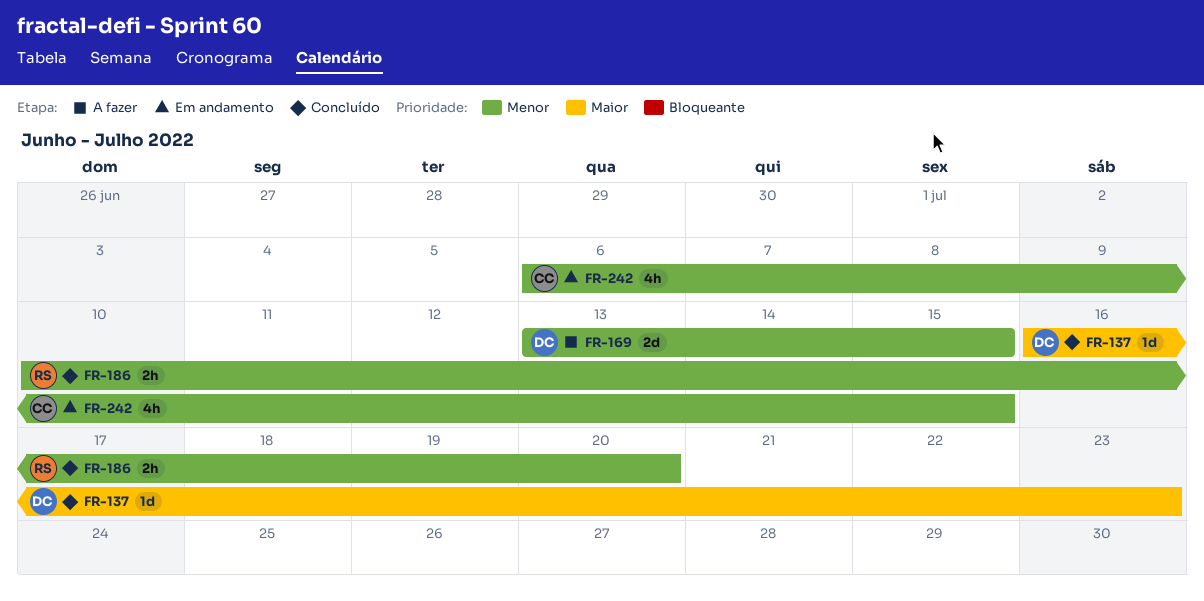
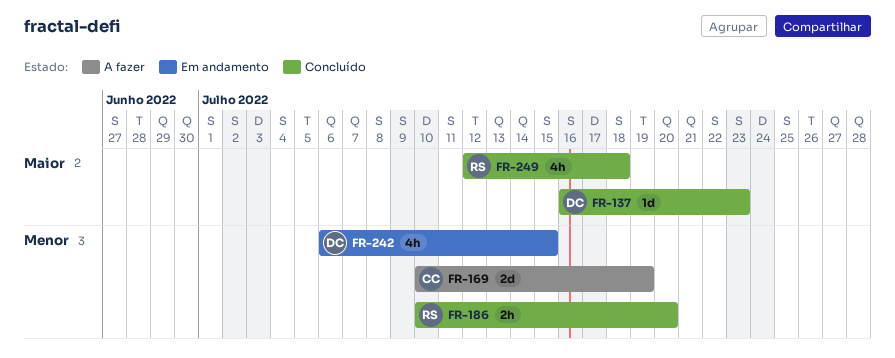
FR-169, owner: DC -> CC
FR-169, start: Jul 13 -> Jul 10
FR-169, due: Jul 15 -> Jul 19
FR-242, owner: CC -> DC
FR-249: none -> present

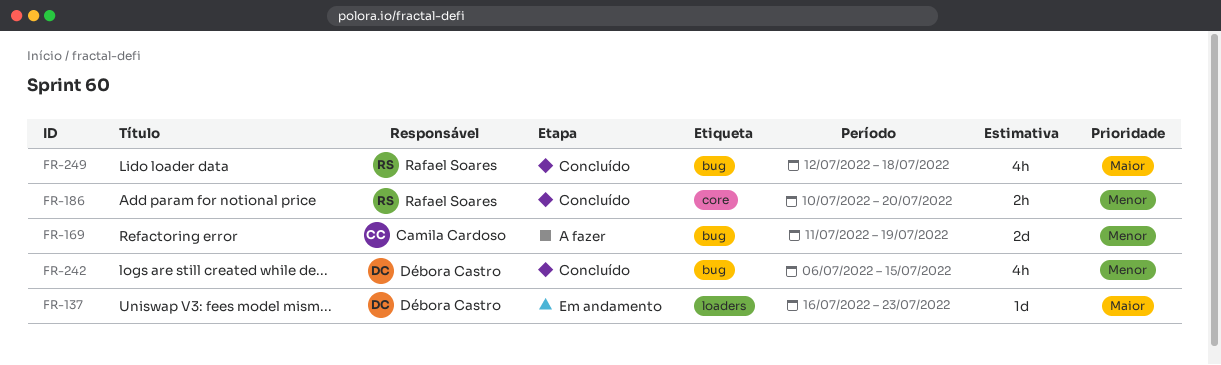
FR-137, status: Concluído -> Em andamento
FR-169, start: Jul 10 -> Jul 11
FR-242, status: Em andamento -> Concluído

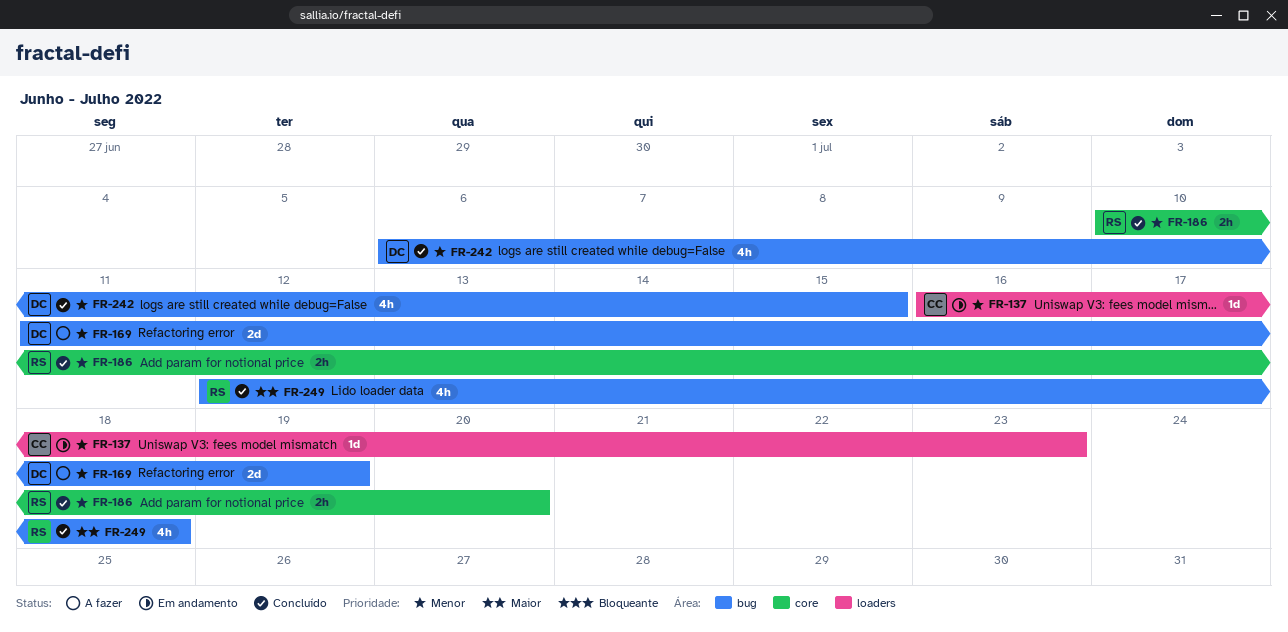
FR-137, owner: Débora Castro -> Camila Cardoso
FR-137, priority: Maior -> Menor
FR-169, owner: Camila Cardoso -> Débora Castro

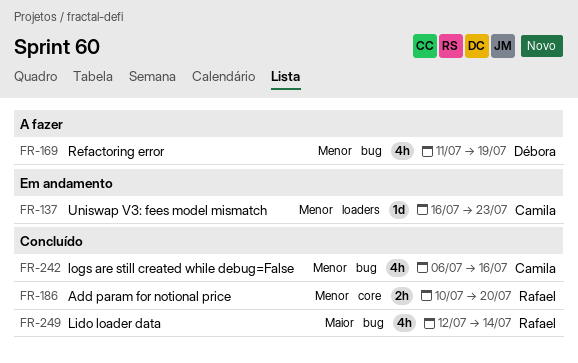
FR-169, estimate: 2d -> 4h
FR-242, owner: Débora -> Camila
FR-242, due: Jul 15 -> Jul 16
FR-249, due: Jul 18 -> Jul 14

